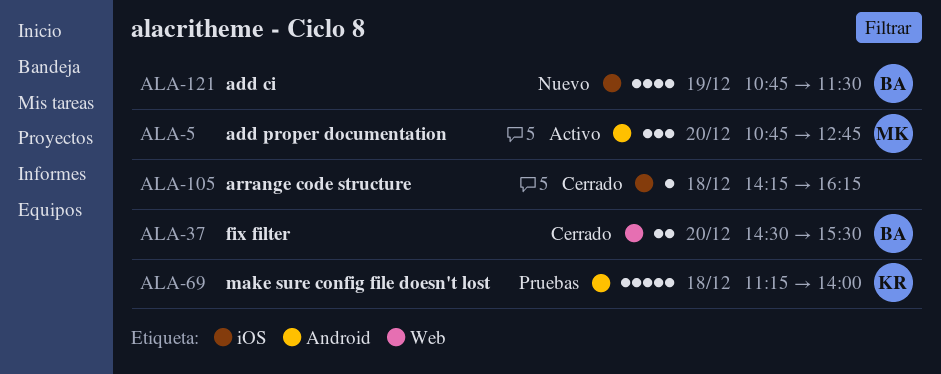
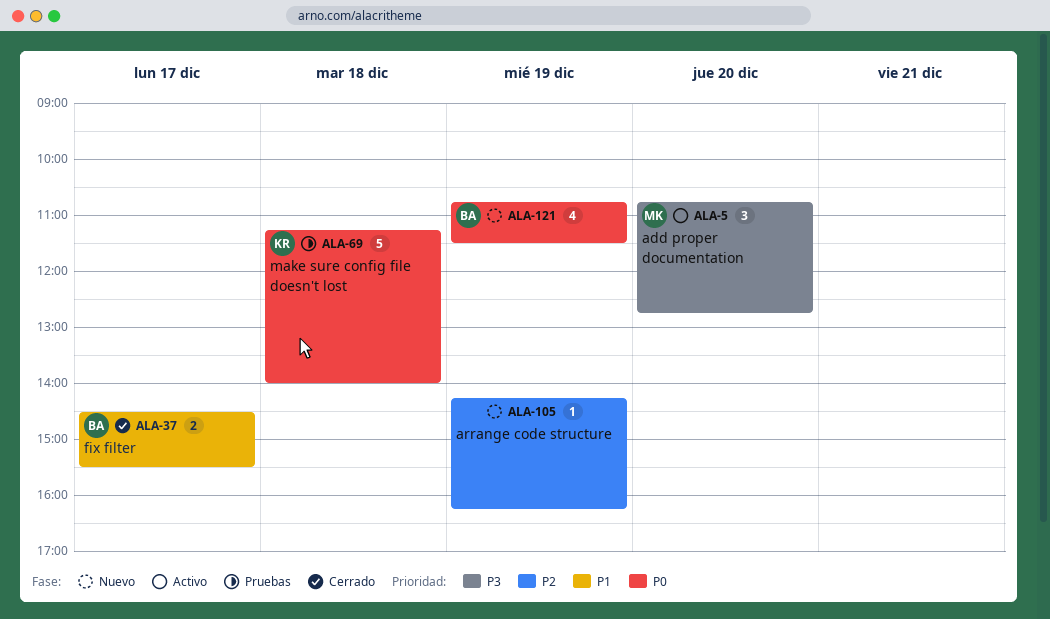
ALA-37, day: Dec 20 -> Dec 17
ALA-105, status: Cerrado -> Nuevo
ALA-105, day: Dec 18 -> Dec 19

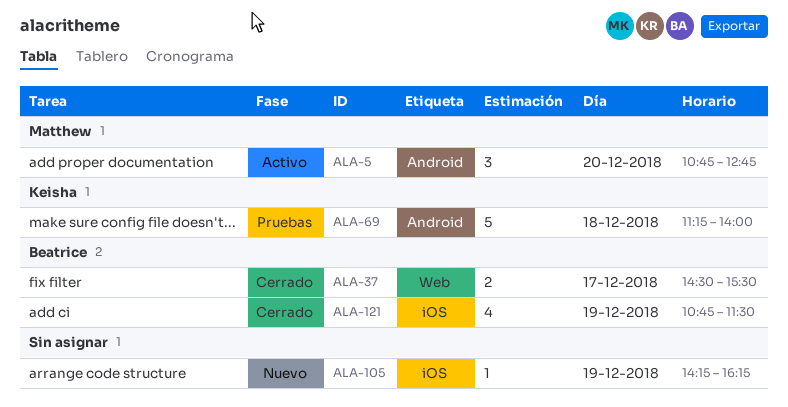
ALA-121, status: Nuevo -> Cerrado

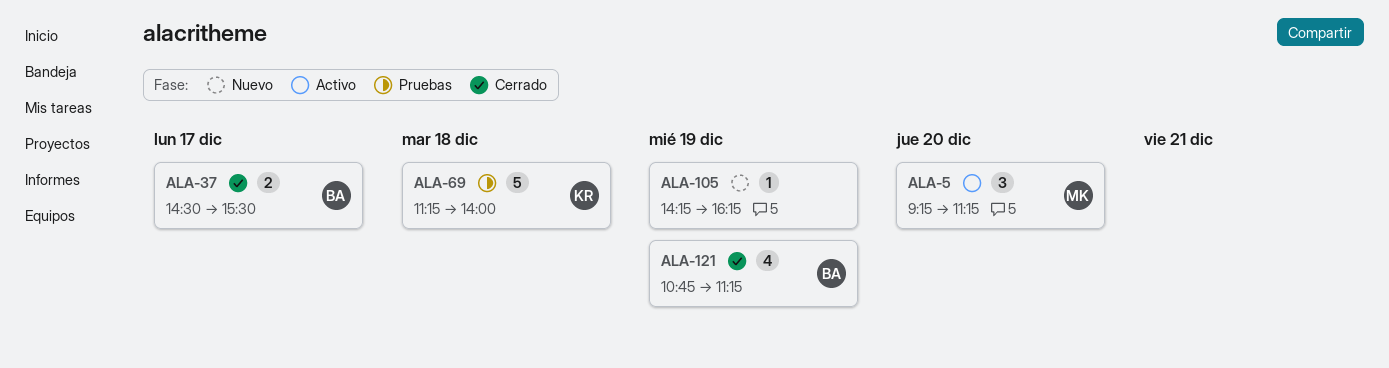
ALA-5, begins: 10:45 -> 09:15
ALA-5, ends: 12:45 -> 11:15
ALA-121, ends: 11:30 -> 11:15

